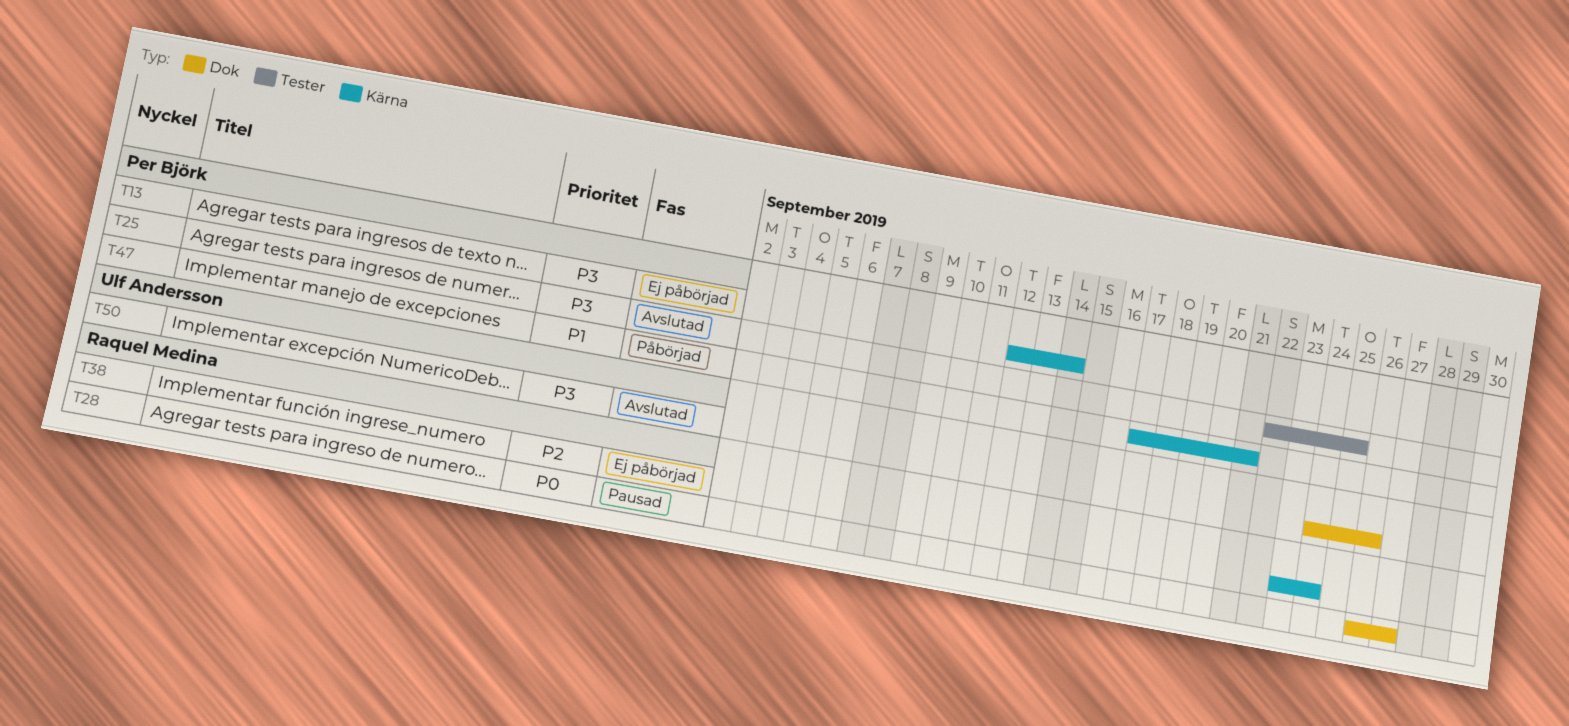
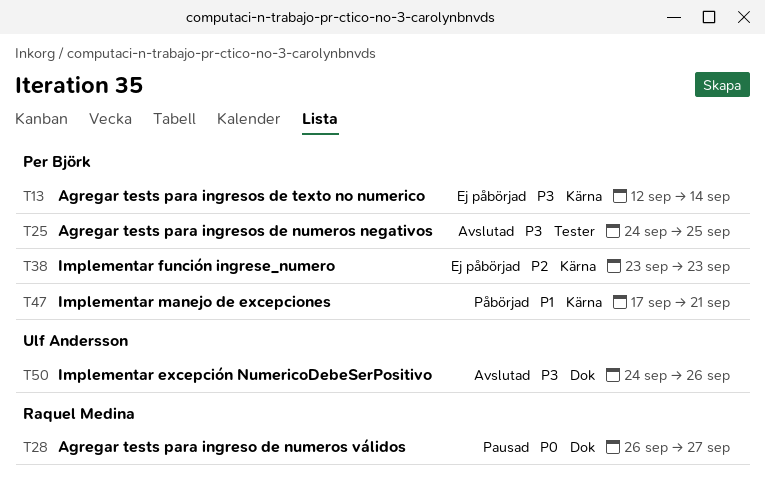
T25, start: Sep 22 -> Sep 24
T38, owner: Raquel Medina -> Per Björk
T38, due: Sep 24 -> Sep 23

